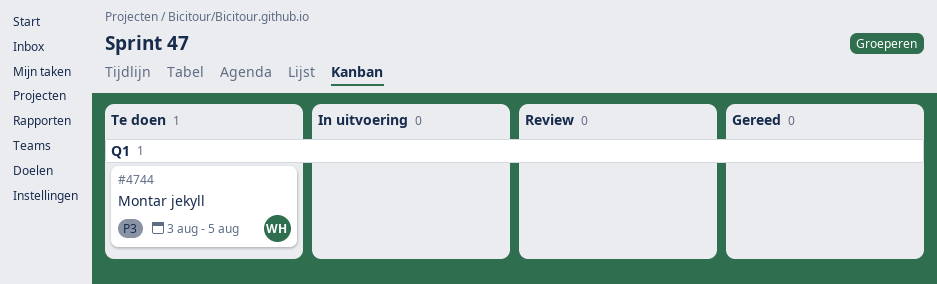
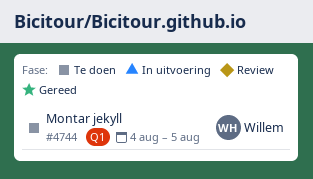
#4744, start: Aug 3 -> Aug 4

